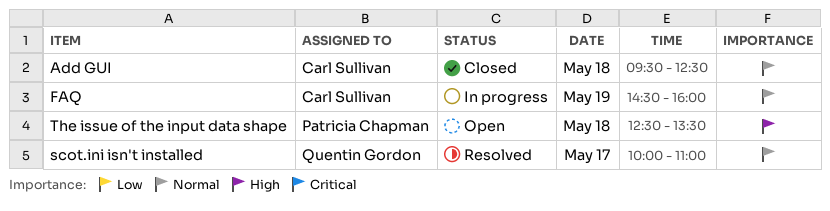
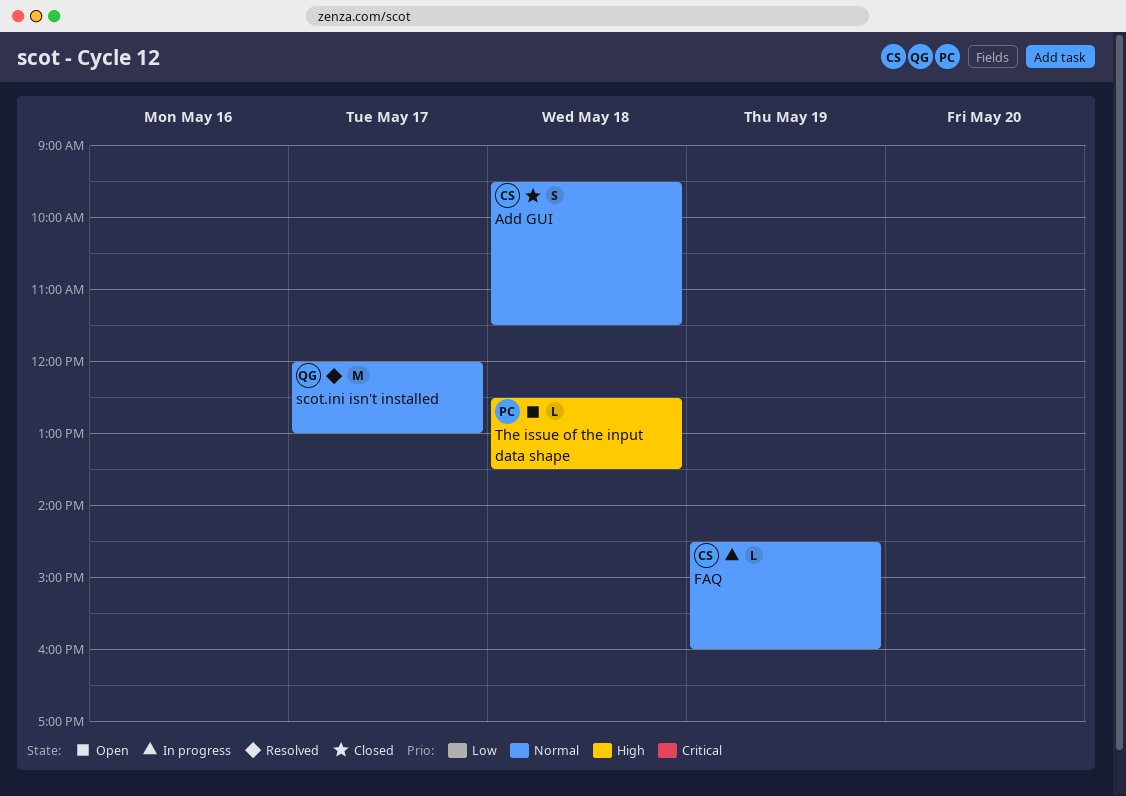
Add GUI, ends: 12:30 -> 11:30
scot.ini isn't installed, begins: 10:00 -> 12:00
scot.ini isn't installed, ends: 11:00 -> 13:00

